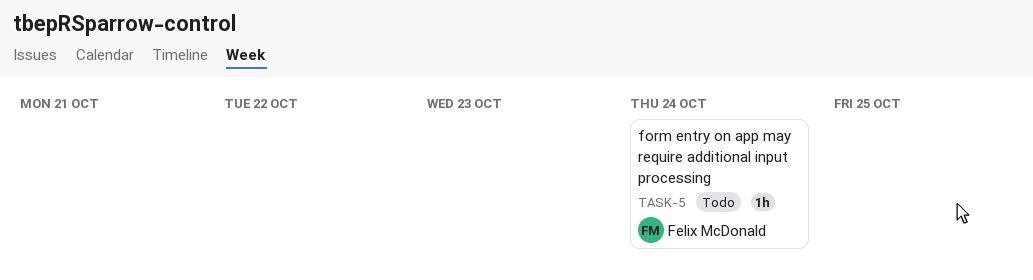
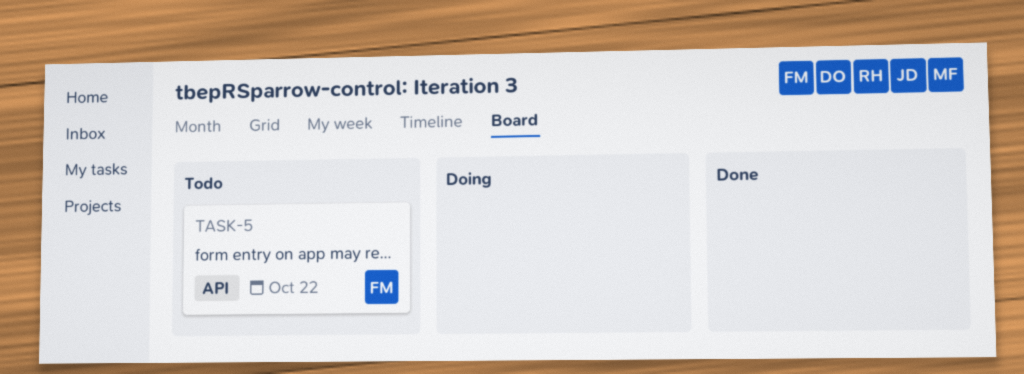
TASK-5, due: Oct 24 -> Oct 22

